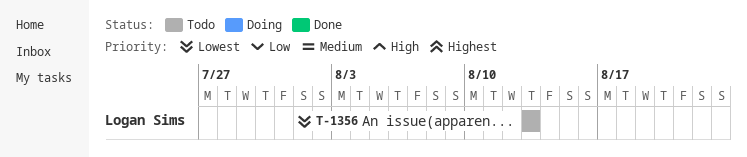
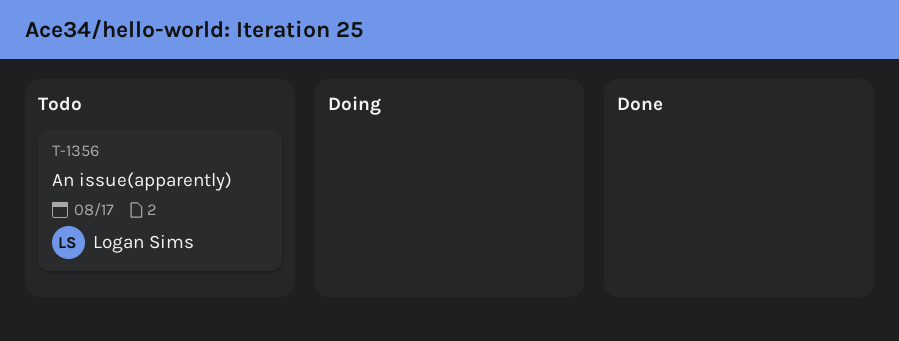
T-1356, due: Aug 13 -> Aug 17

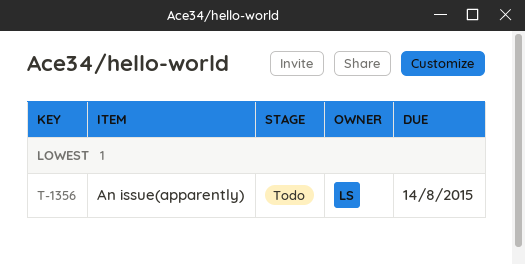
T-1356, due: Aug 17 -> Aug 14

